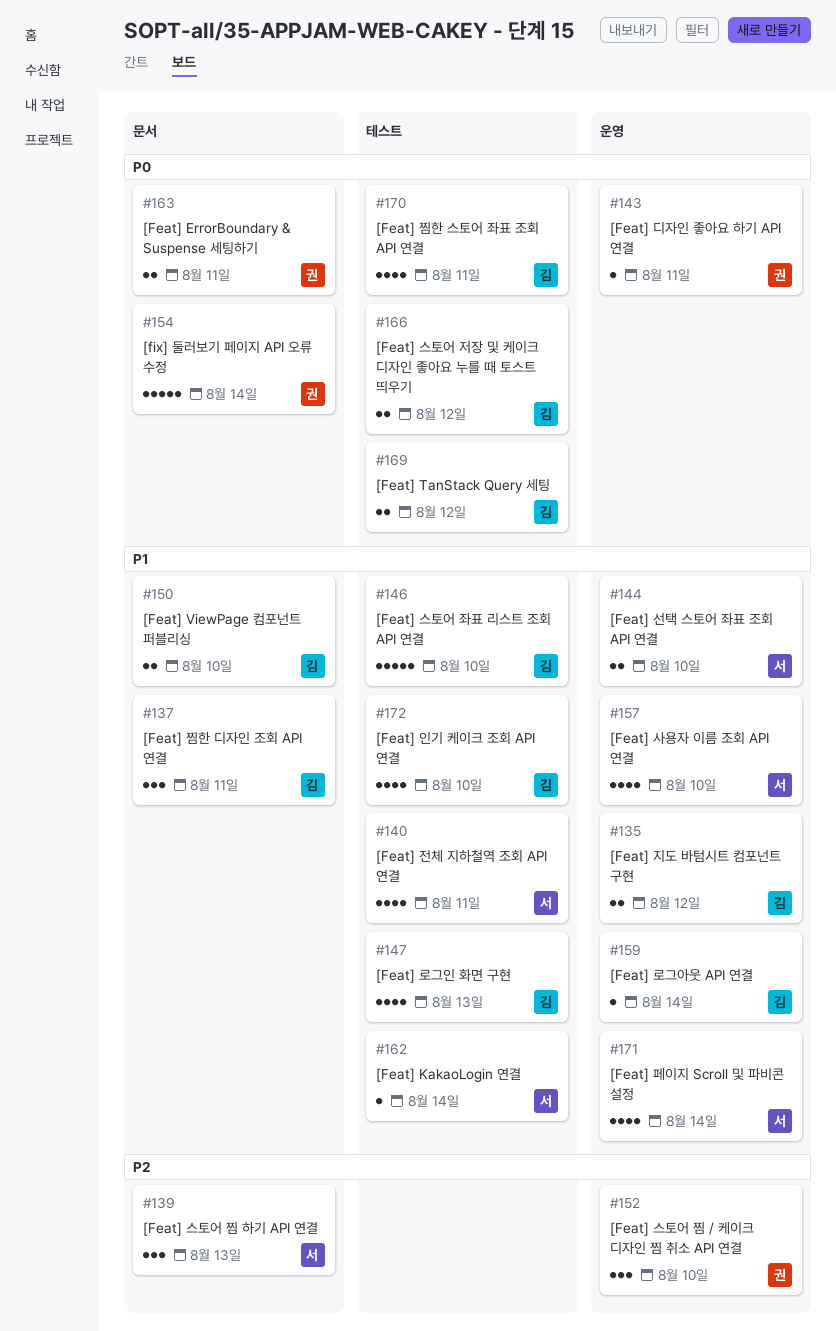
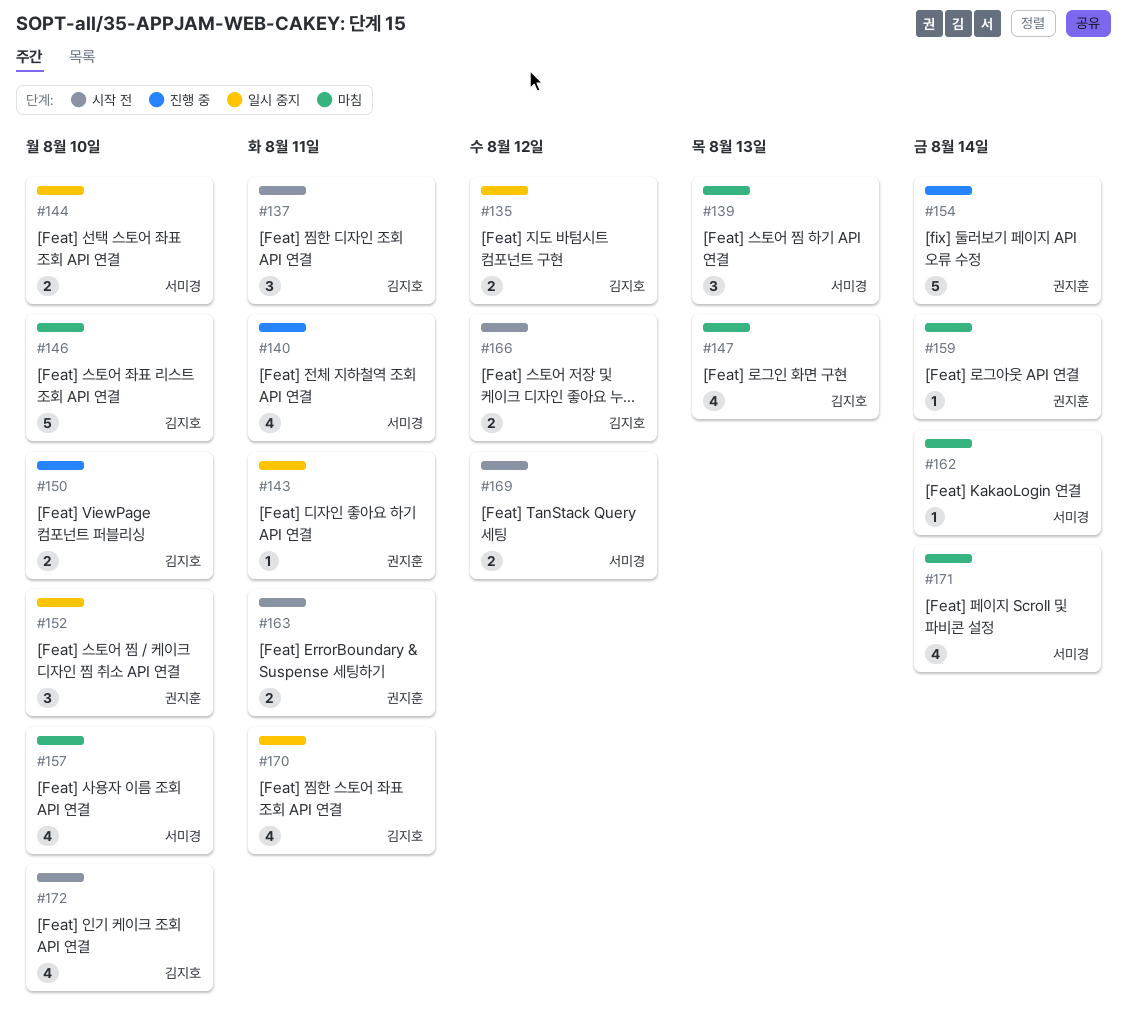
#159, owner: 김지호 -> 권지훈
#169, owner: 김지호 -> 서미경

